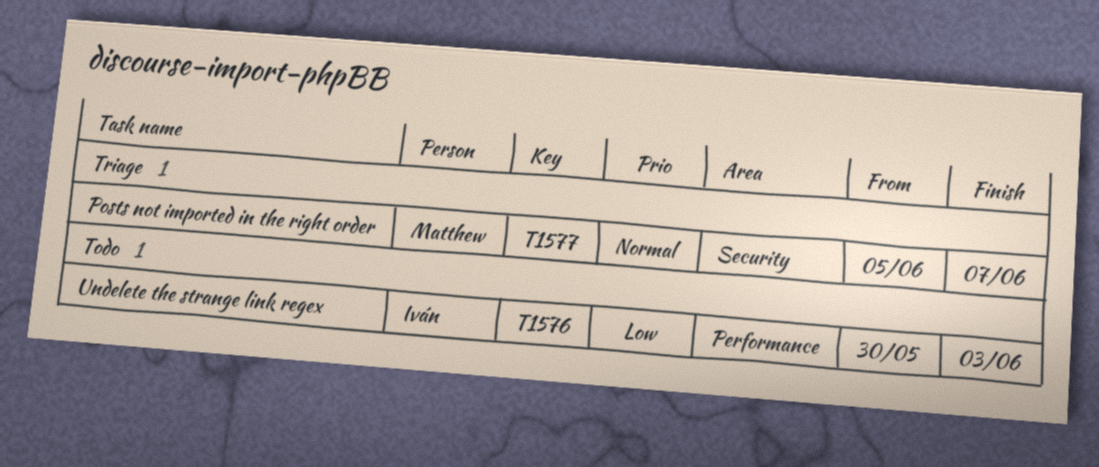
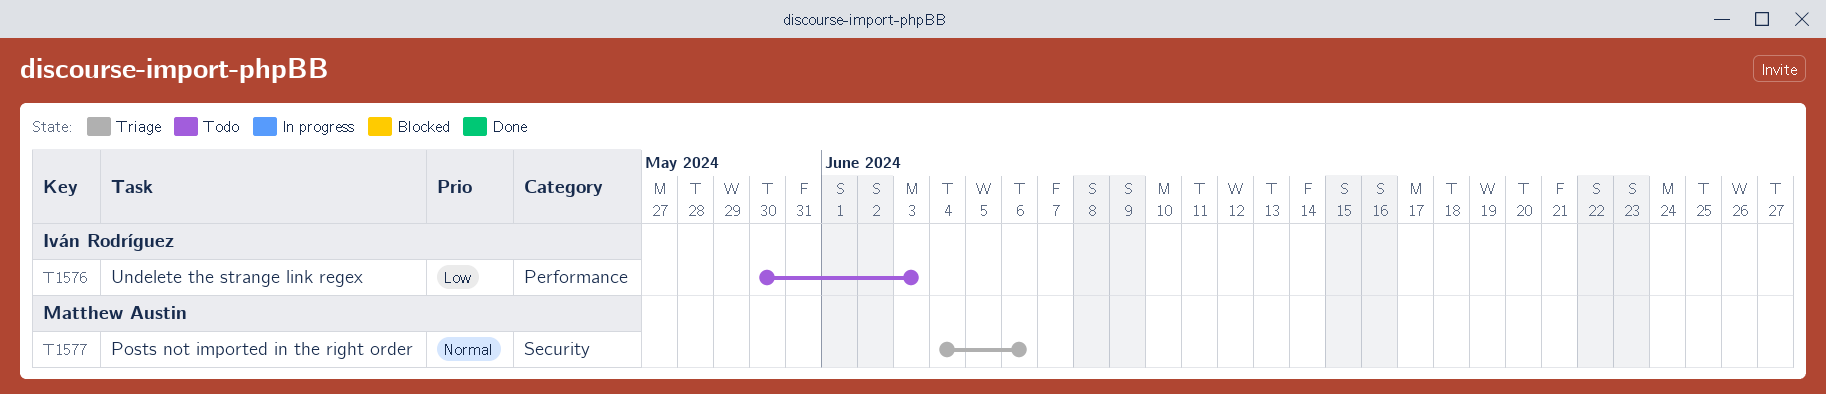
T1577, start: Jun 5 -> Jun 4
T1577, due: Jun 7 -> Jun 6

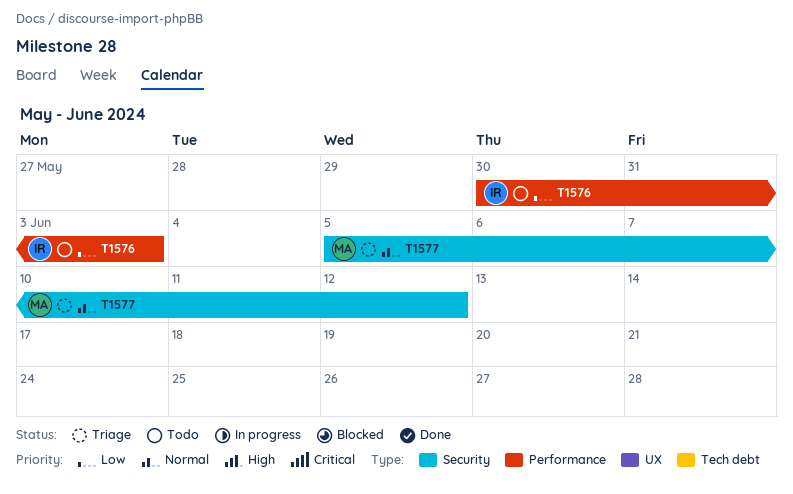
T1577, start: Jun 4 -> Jun 5
T1577, due: Jun 6 -> Jun 12

